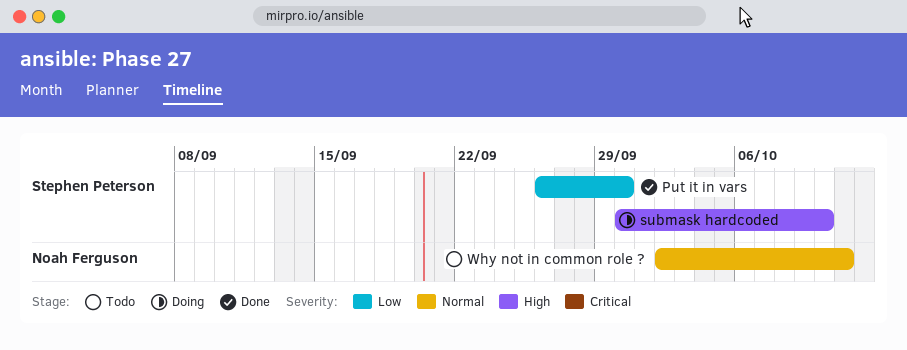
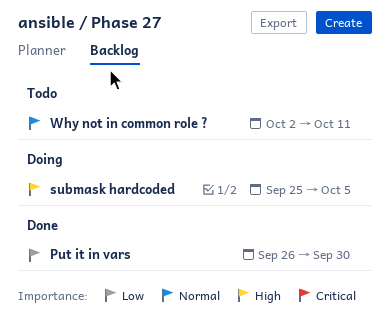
submask hardcoded, start: Sep 30 -> Sep 25
submask hardcoded, due: Oct 10 -> Oct 5

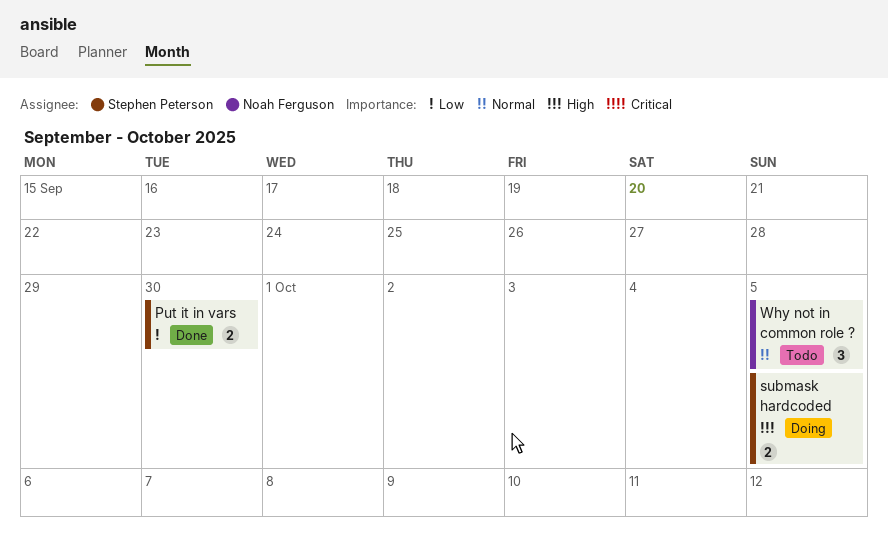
Why not in common role ?, due: Oct 11 -> Oct 5

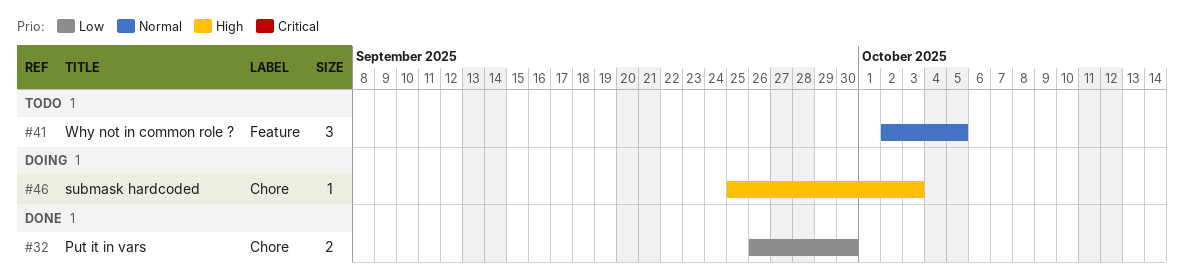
submask hardcoded, estimate: 2 -> 1
submask hardcoded, due: Oct 5 -> Oct 3

